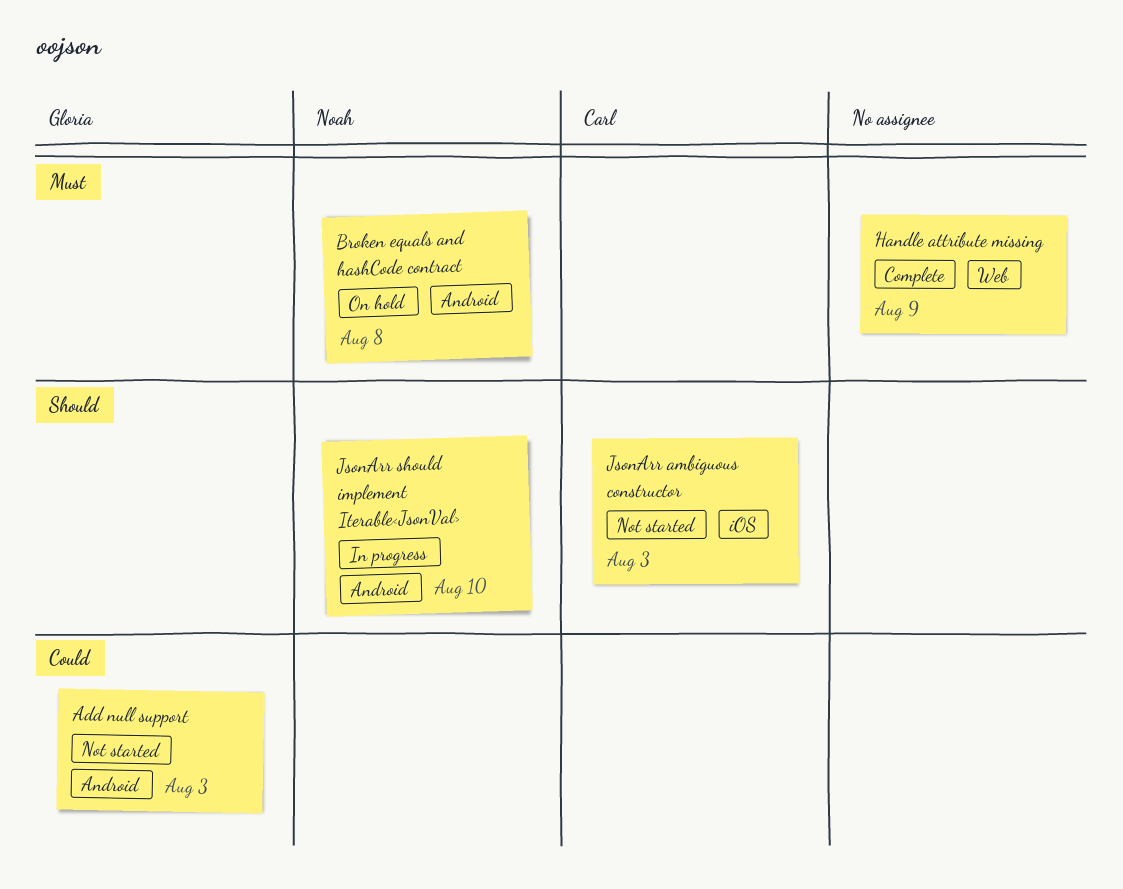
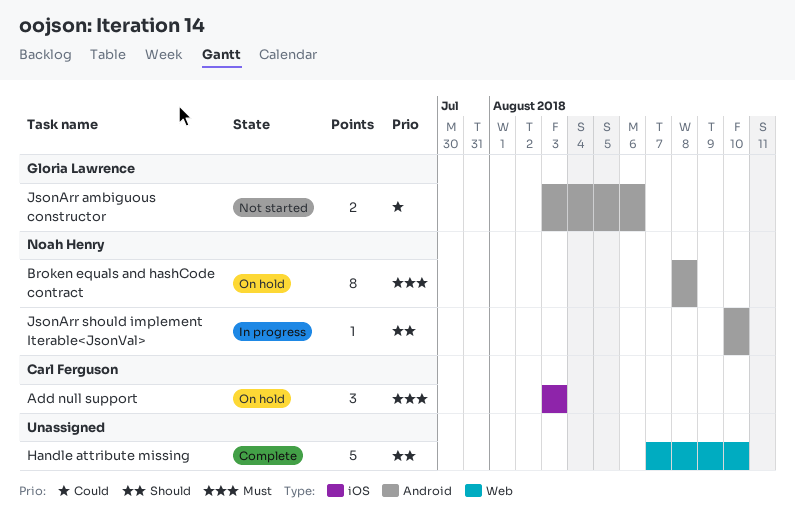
Add null support, status: Not started -> On hold
Add null support, owner: Gloria Lawrence -> Carl Ferguson
Add null support, priority: Could -> Must
Add null support, label: Android -> iOS
Handle attribute missing, priority: Must -> Should
Handle attribute missing, due: Aug 9 -> Aug 10
JsonArr ambiguous constructor, owner: Carl Ferguson -> Gloria Lawrence
JsonArr ambiguous constructor, priority: Should -> Could
JsonArr ambiguous constructor, label: iOS -> Android
JsonArr ambiguous constructor, due: Aug 3 -> Aug 6

